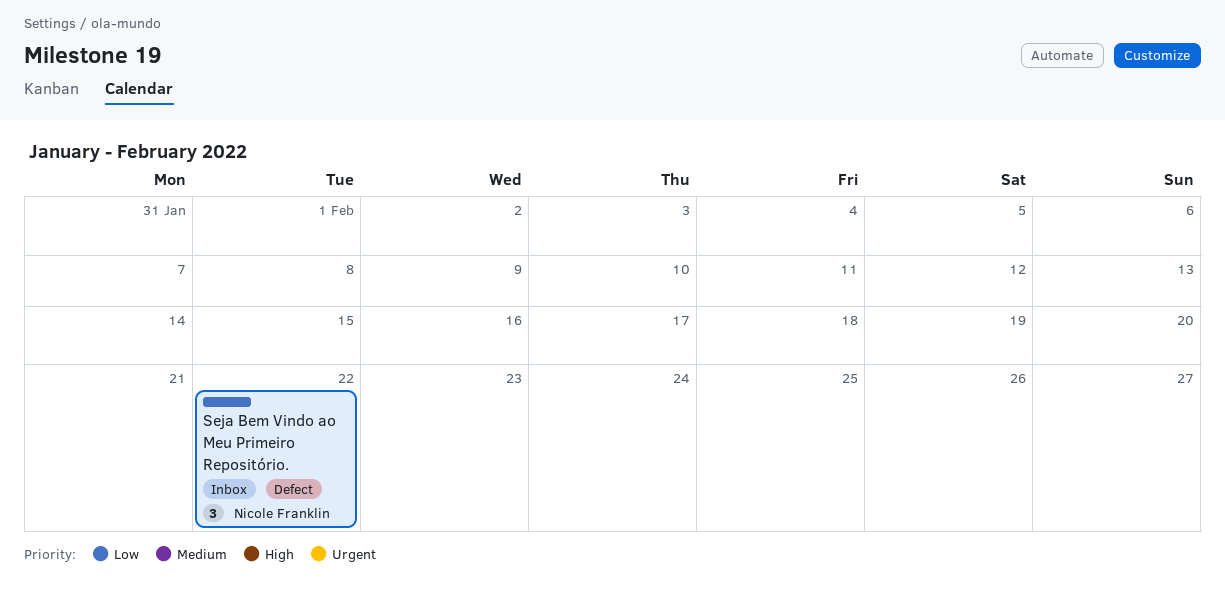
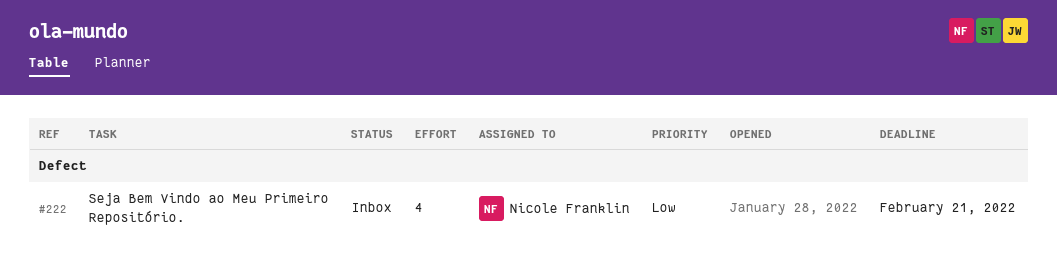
Seja Bem Vindo ao Meu Primeiro Repositório., estimate: 3 -> 4
Seja Bem Vindo ao Meu Primeiro Repositório., due: Feb 22 -> Feb 21

